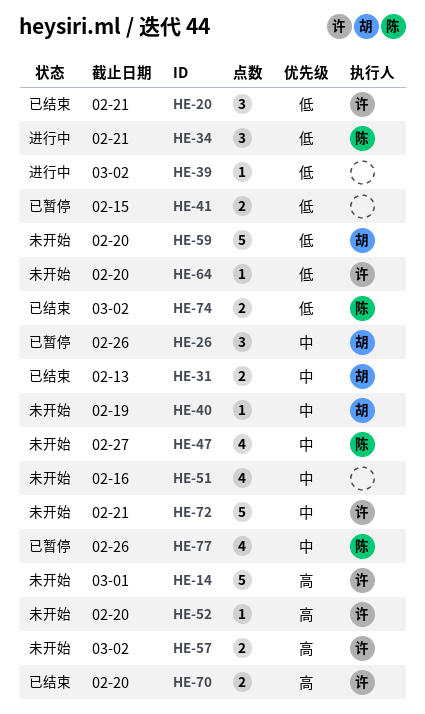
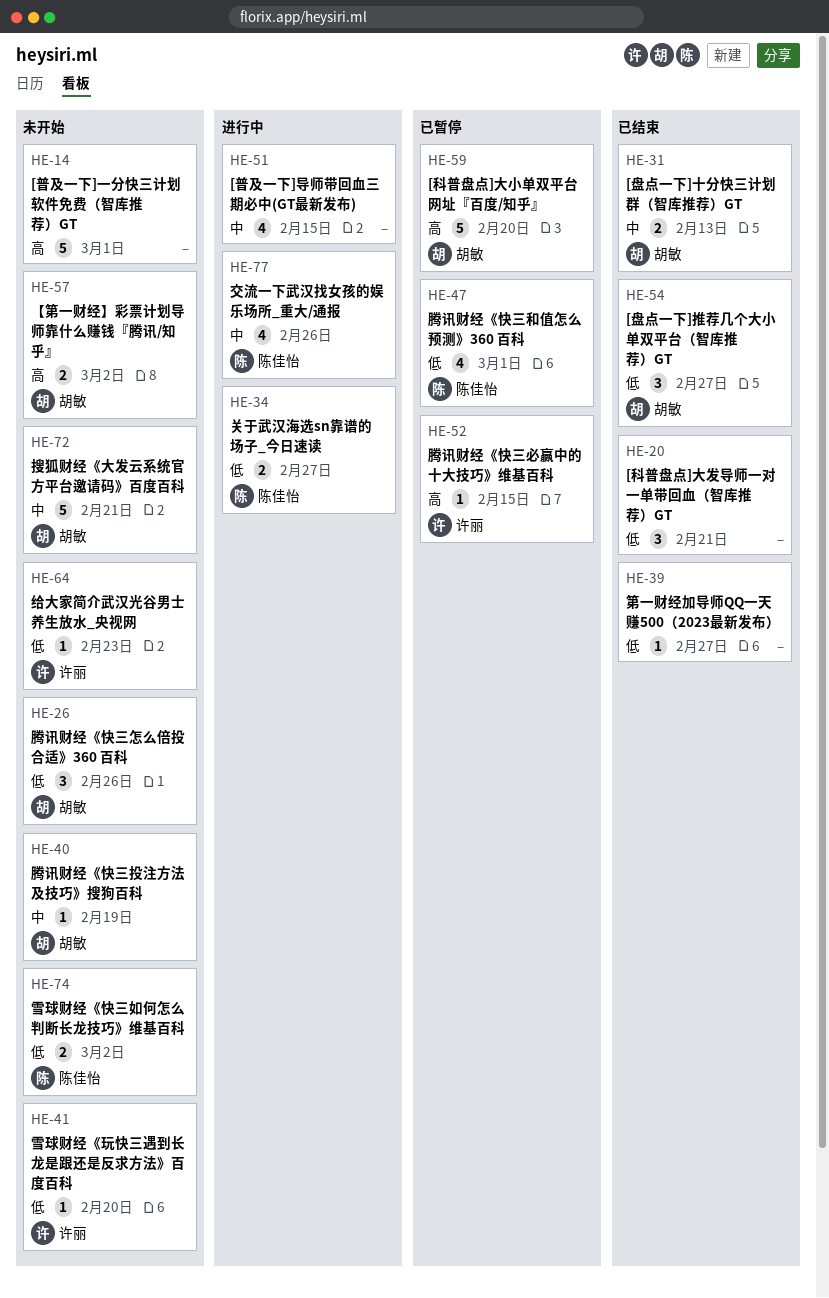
HE-14, owner: 许丽 -> none
HE-20, owner: 许丽 -> none
HE-26, status: 已暂停 -> 未开始
HE-26, priority: 中 -> 低
HE-34, estimate: 3 -> 2
HE-34, due: Feb 21 -> Feb 27
HE-39, status: 进行中 -> 已结束
HE-39, due: Mar 2 -> Feb 27
HE-41, status: 已暂停 -> 未开始
HE-41, owner: none -> 许丽
HE-41, estimate: 2 -> 1
HE-41, due: Feb 15 -> Feb 20
HE-47, status: 未开始 -> 已暂停
HE-47, priority: 中 -> 低
HE-47, due: Feb 27 -> Mar 1
HE-51, status: 未开始 -> 进行中
HE-51, due: Feb 16 -> Feb 15
HE-52, status: 未开始 -> 已暂停
HE-52, due: Feb 20 -> Feb 15
HE-54: none -> present
HE-57, owner: 许丽 -> 胡敏
HE-59, status: 未开始 -> 已暂停
HE-59, priority: 低 -> 高
HE-64, due: Feb 20 -> Feb 23
HE-70: present -> none
HE-72, owner: 许丽 -> 胡敏
HE-74, status: 已结束 -> 未开始
HE-77, status: 已暂停 -> 进行中

